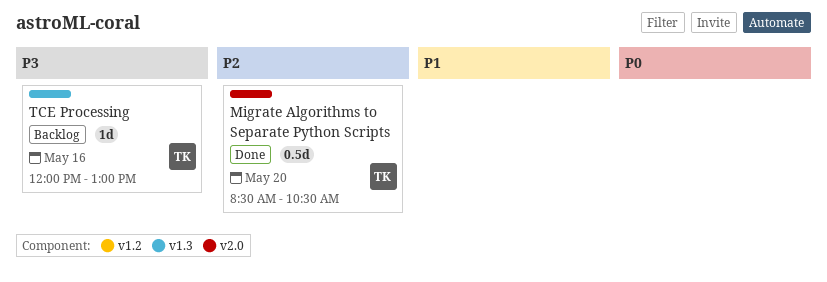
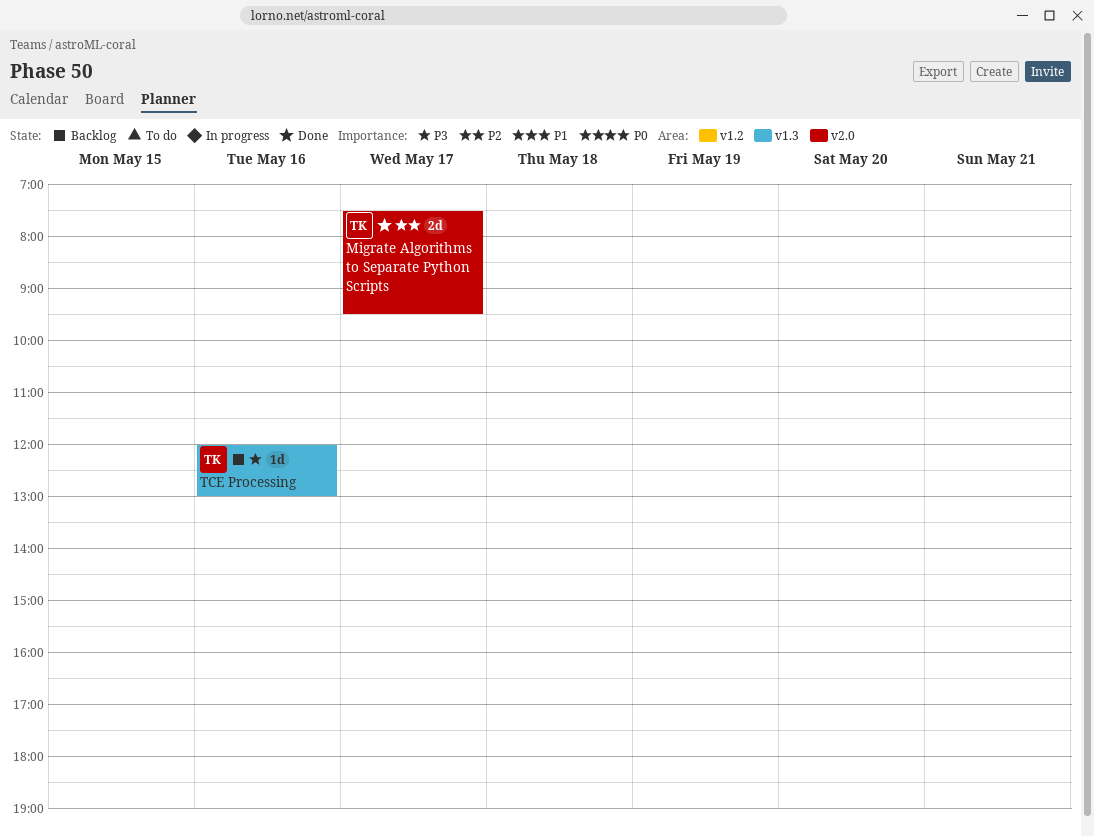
Migrate Algorithms to Separate Python Scripts, estimate: 0.5d -> 2d
Migrate Algorithms to Separate Python Scripts, day: May 20 -> May 17
Migrate Algorithms to Separate Python Scripts, begins: 08:30 -> 07:30
Migrate Algorithms to Separate Python Scripts, ends: 10:30 -> 09:30

